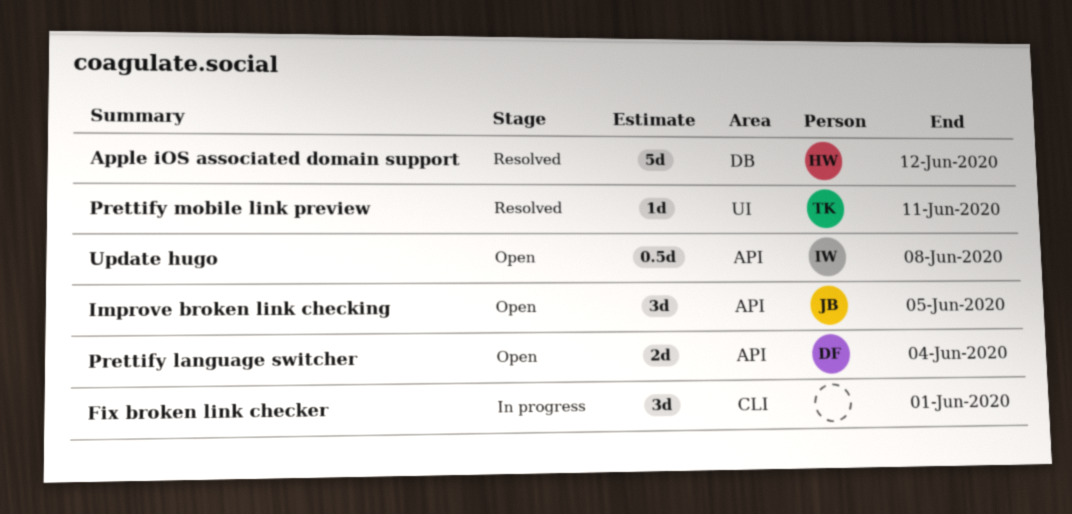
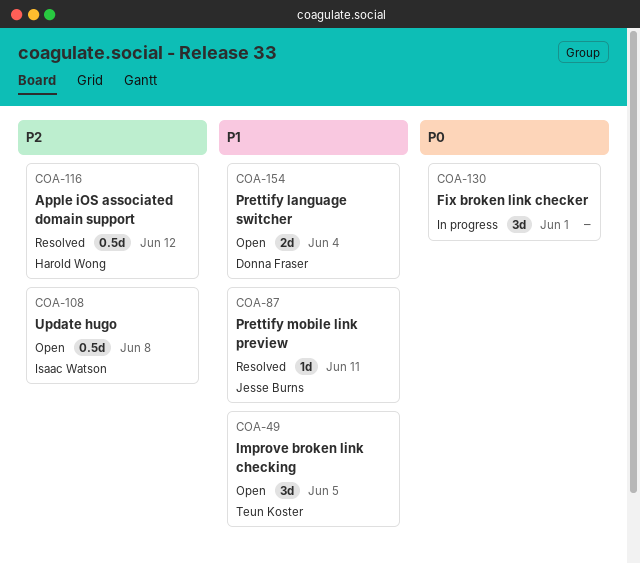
Apple iOS associated domain support, estimate: 5d -> 0.5d
Improve broken link checking, owner: Jesse Burns -> Teun Koster
Prettify mobile link preview, owner: Teun Koster -> Jesse Burns

